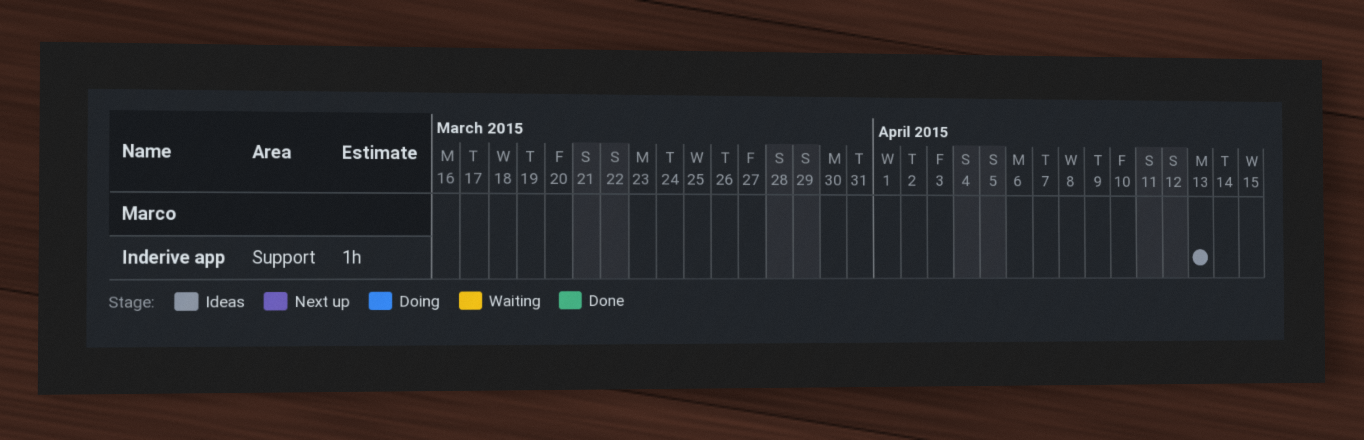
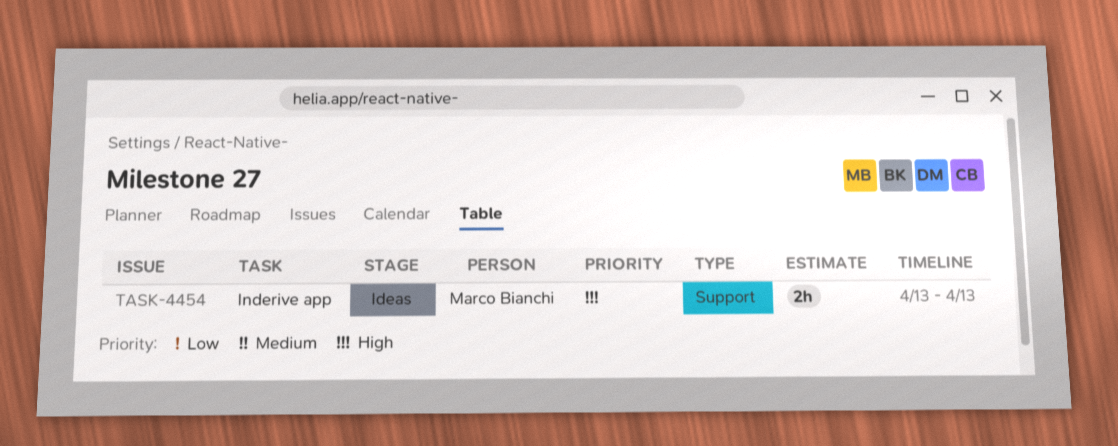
Inderive app, estimate: 1h -> 2h

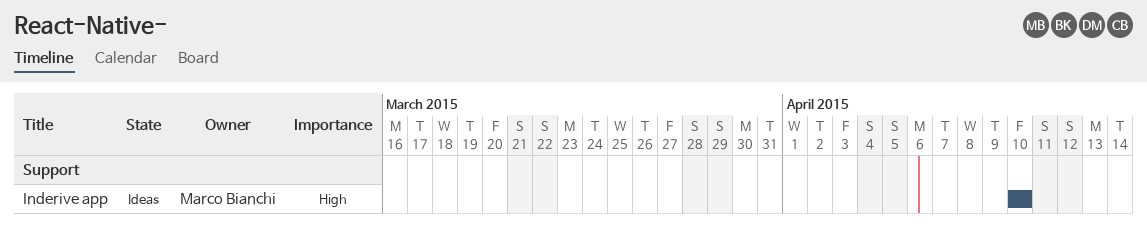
Inderive app, start: Apr 13 -> Apr 10
Inderive app, due: Apr 13 -> Apr 10

